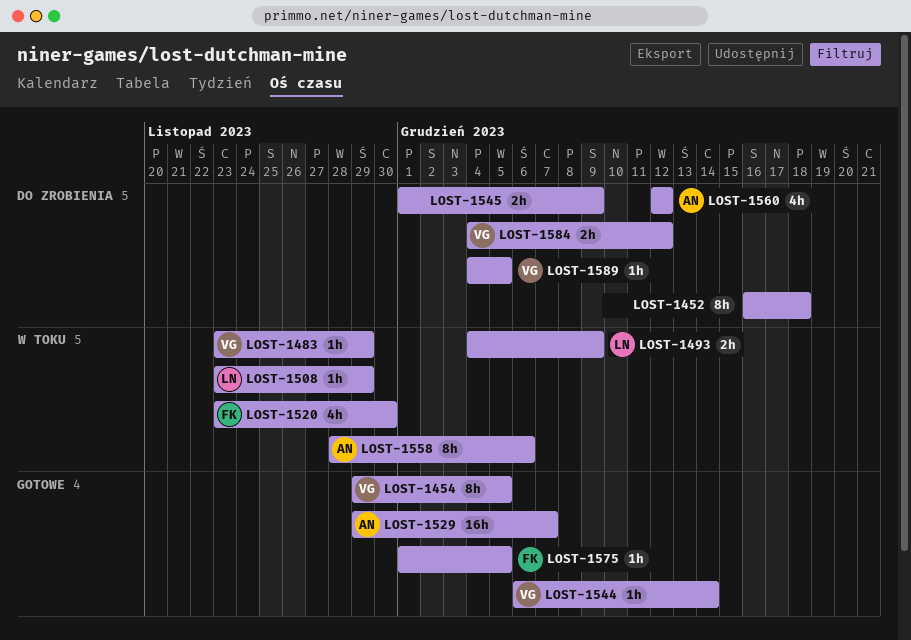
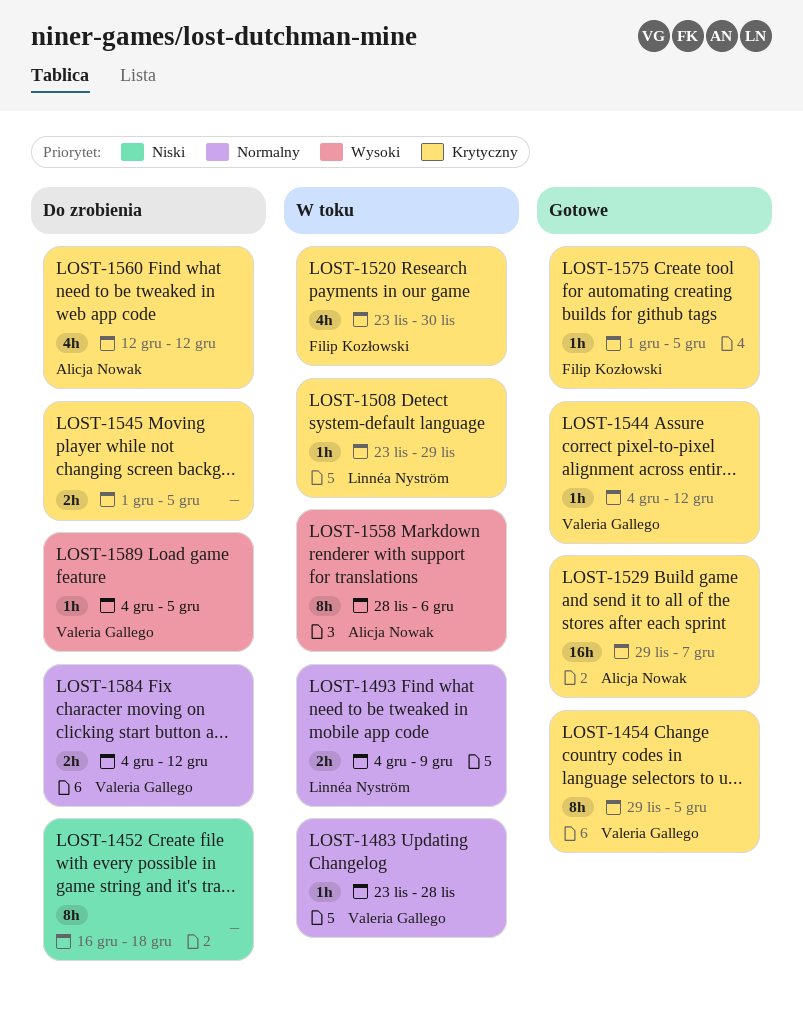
LOST-1483, due: Nov 29 -> Nov 28
LOST-1544, start: Dec 6 -> Dec 4
LOST-1544, due: Dec 14 -> Dec 12
LOST-1545, due: Dec 9 -> Dec 5

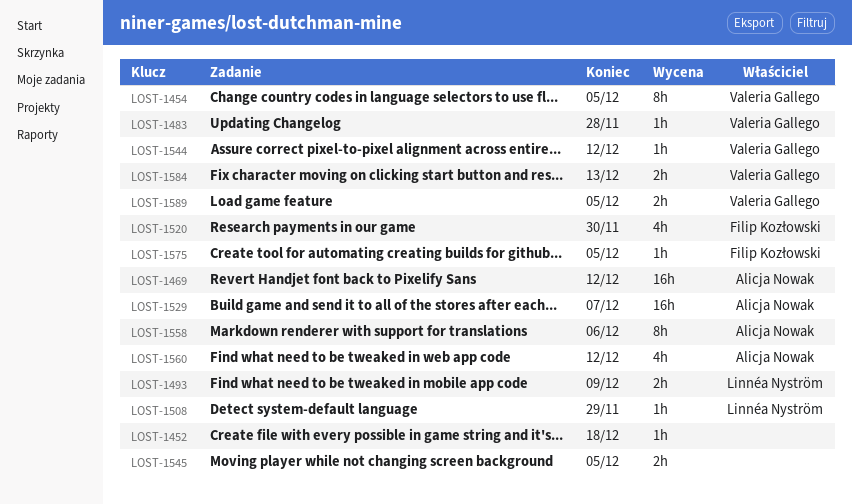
LOST-1452, estimate: 8h -> 1h
LOST-1469: none -> present
LOST-1584, due: Dec 12 -> Dec 13
LOST-1589, estimate: 1h -> 2h

